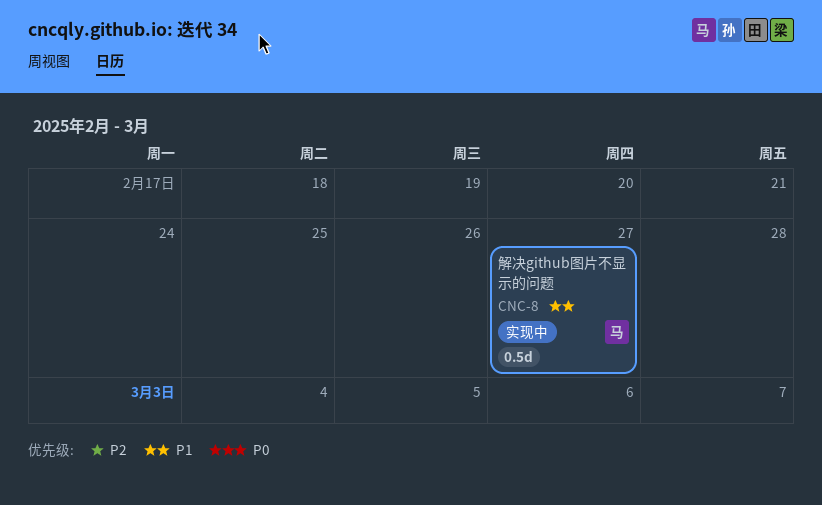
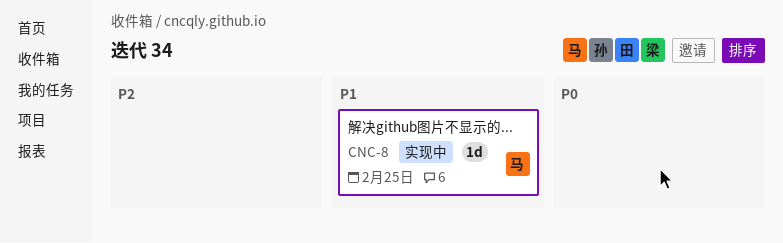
CNC-8, estimate: 0.5d -> 1d
CNC-8, due: Feb 27 -> Feb 25

